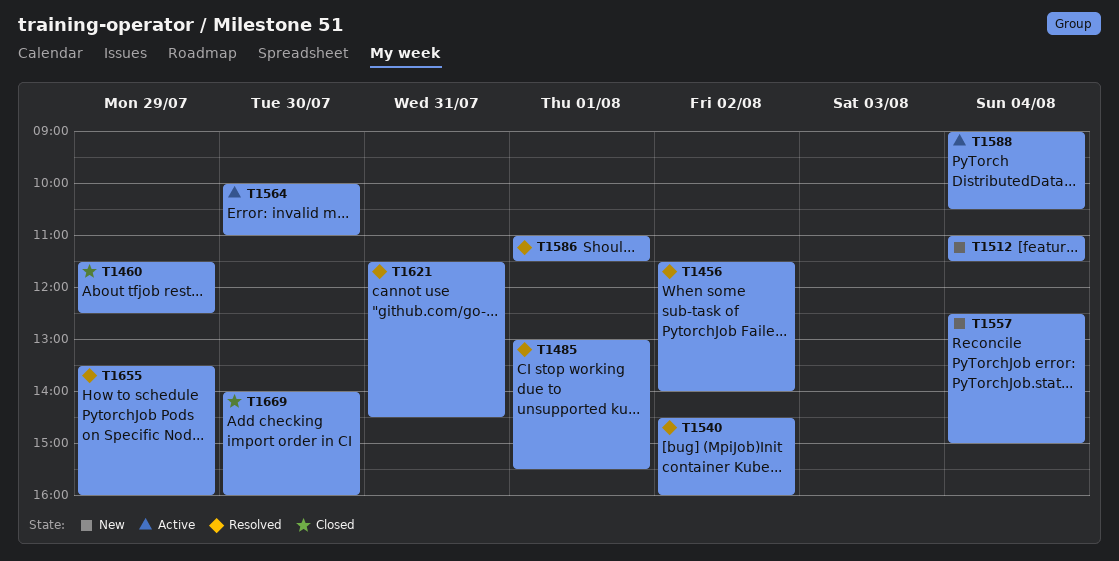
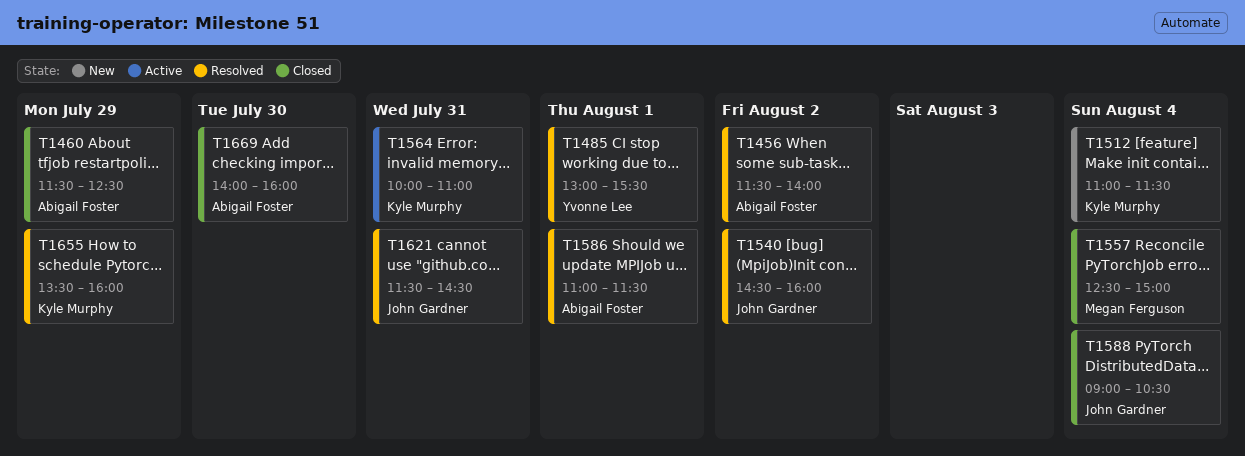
T1557, status: New -> Closed
T1564, day: Jul 30 -> Jul 31
T1588, status: Active -> Closed

